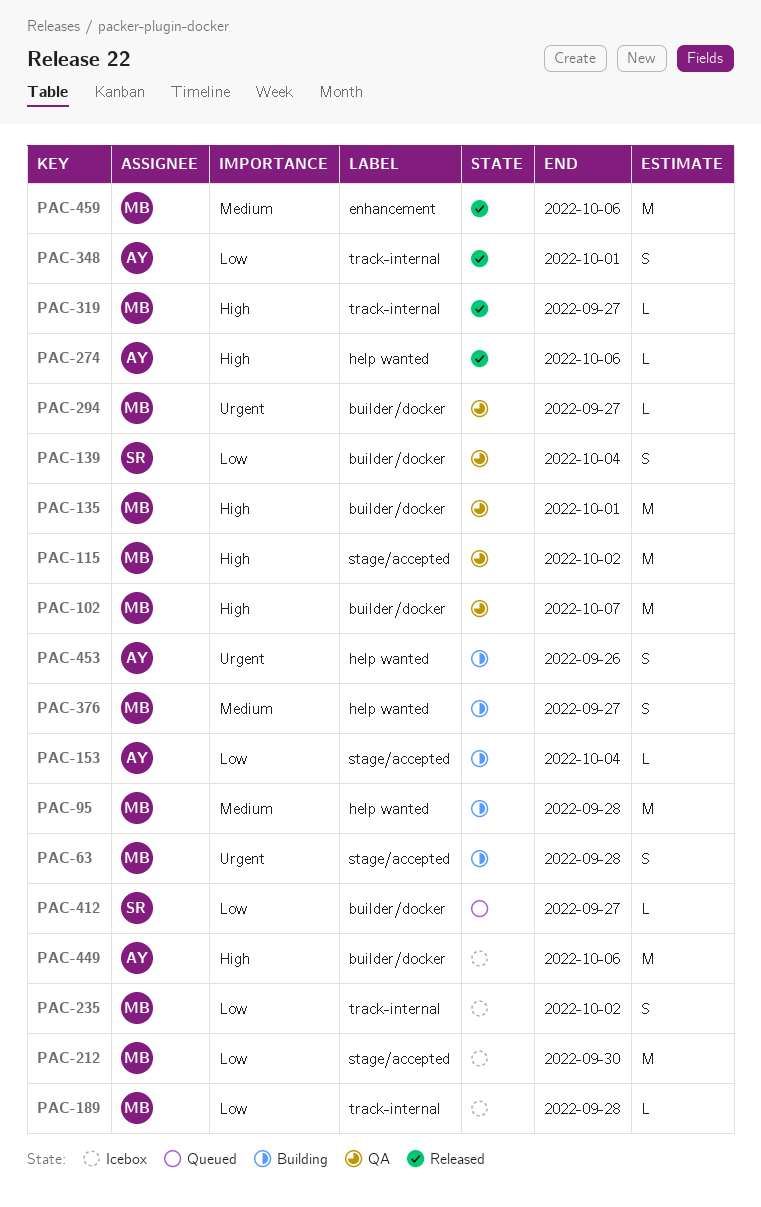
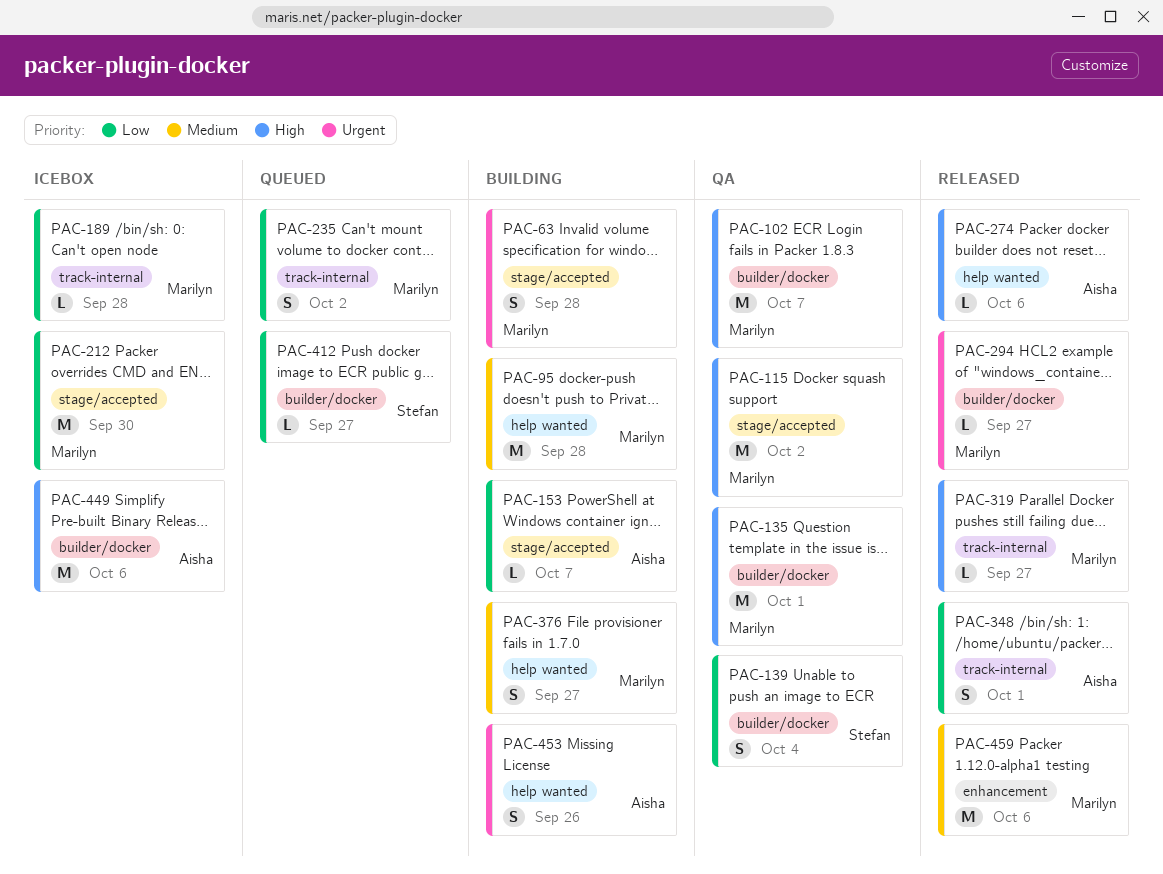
PAC-153, due: Oct 4 -> Oct 7
PAC-235, status: Icebox -> Queued
PAC-294, status: QA -> Released

